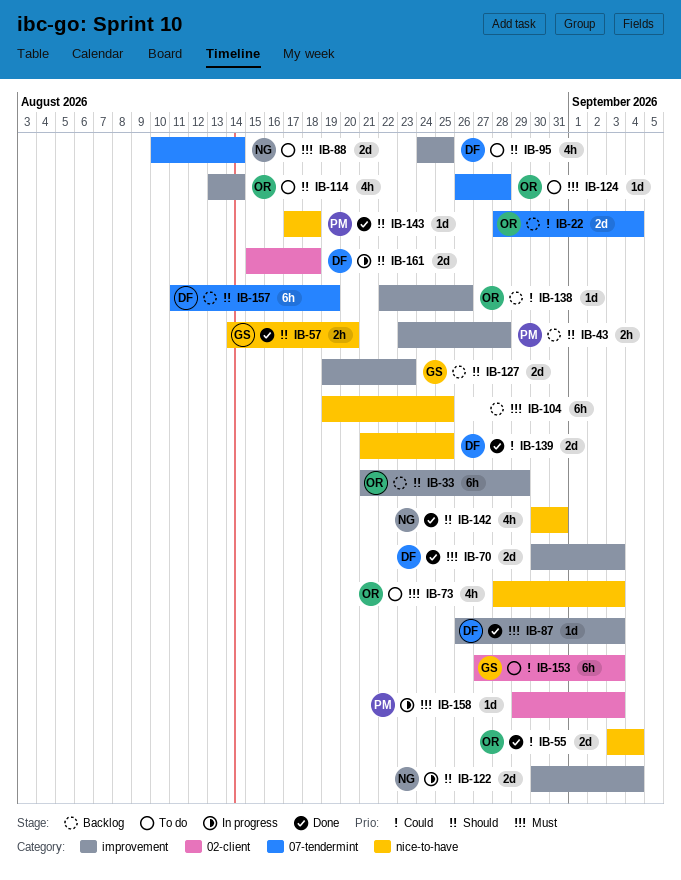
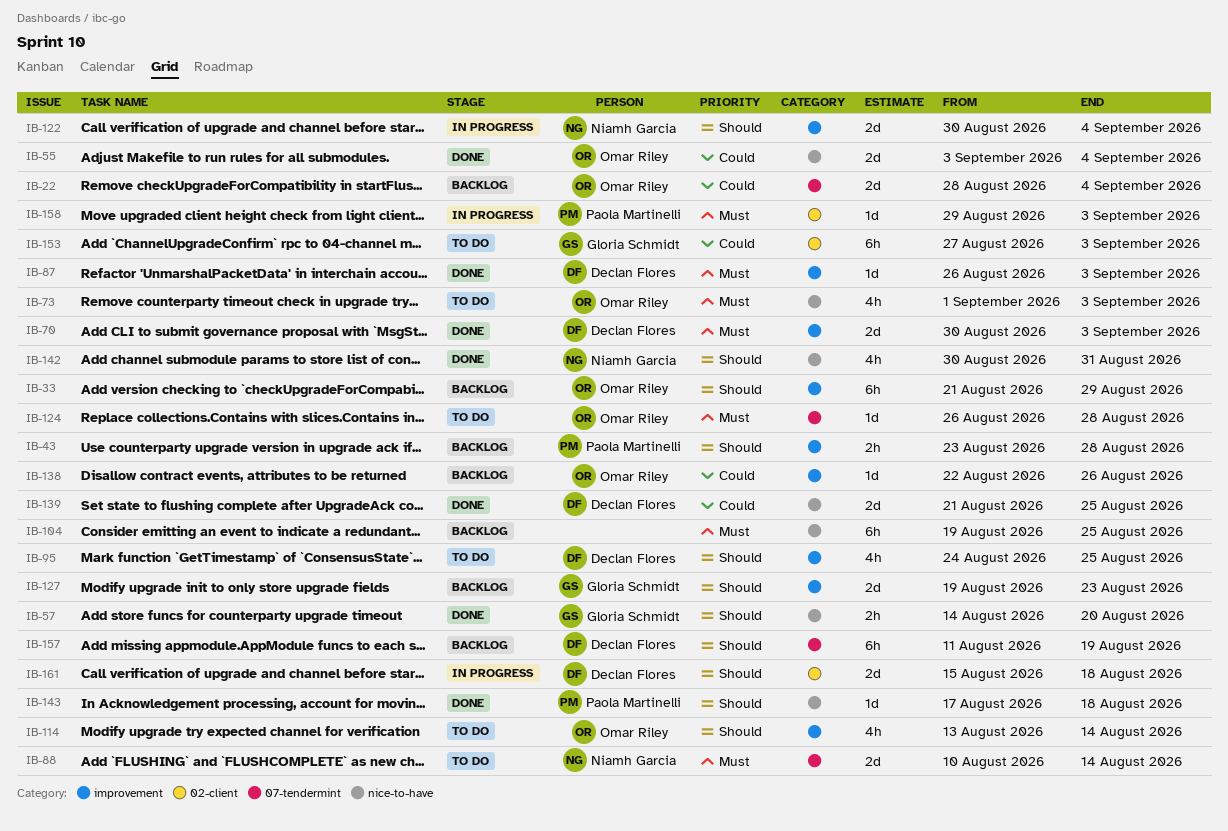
IB-73, start: Aug 28 -> Sep 1

